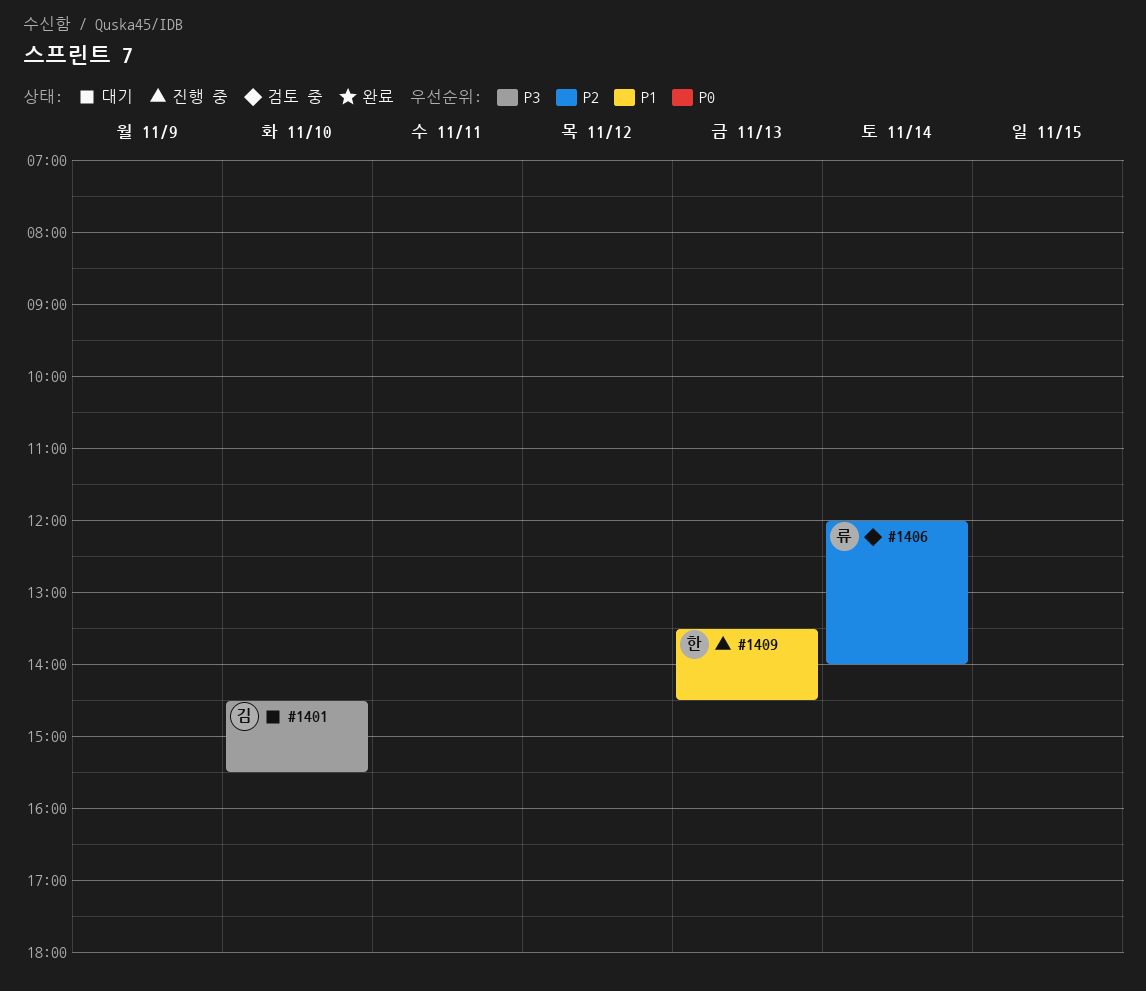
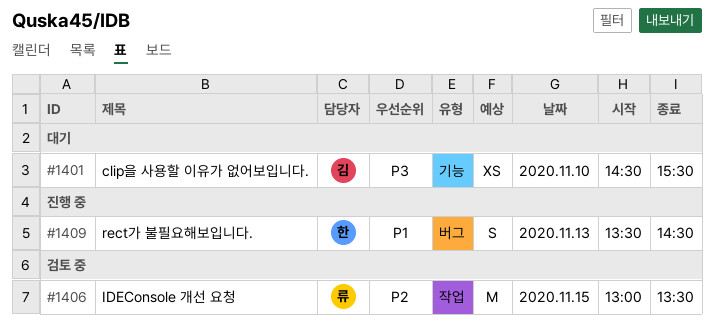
#1406, day: Nov 14 -> Nov 15
#1406, begins: 12:00 -> 13:00
#1406, ends: 14:00 -> 13:30

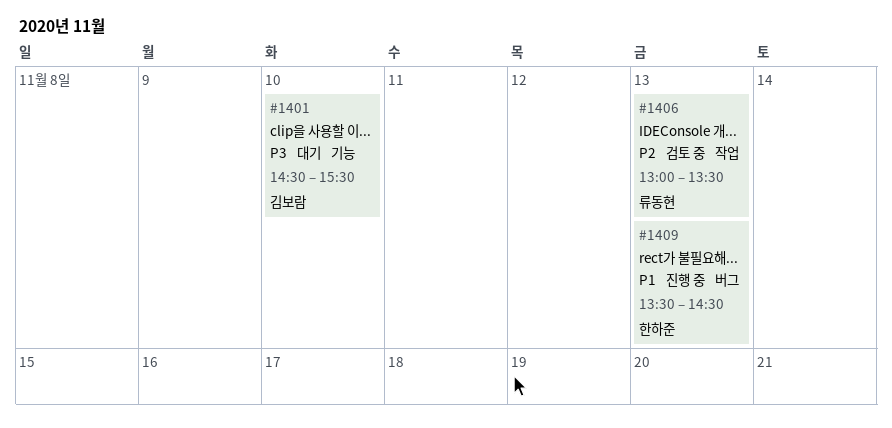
#1406, day: Nov 15 -> Nov 13

